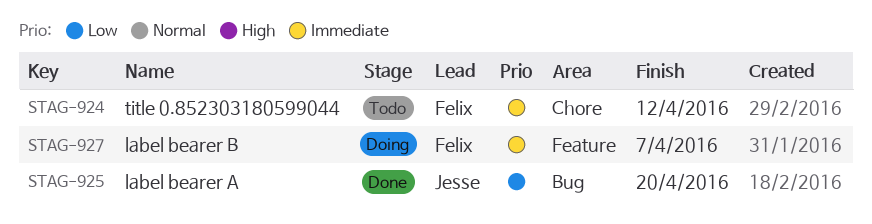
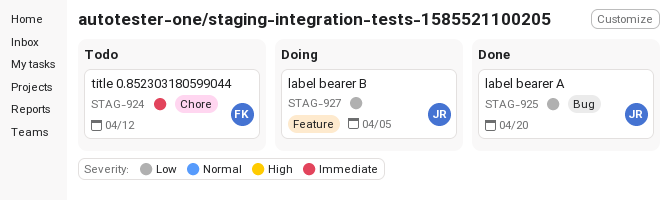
STAG-927, owner: Felix -> Jesse
STAG-927, priority: Immediate -> Low
STAG-927, due: Apr 7 -> Apr 5

